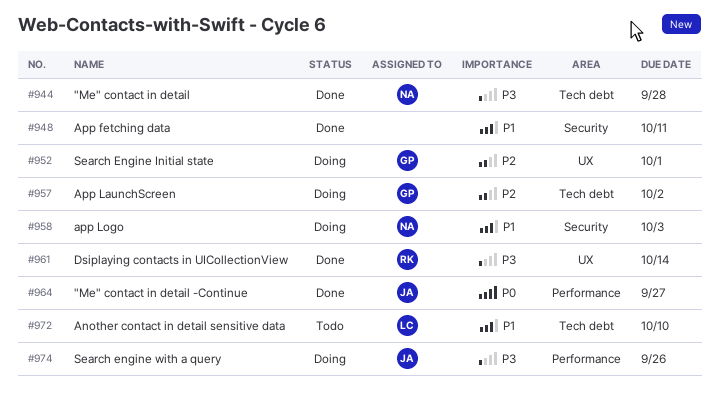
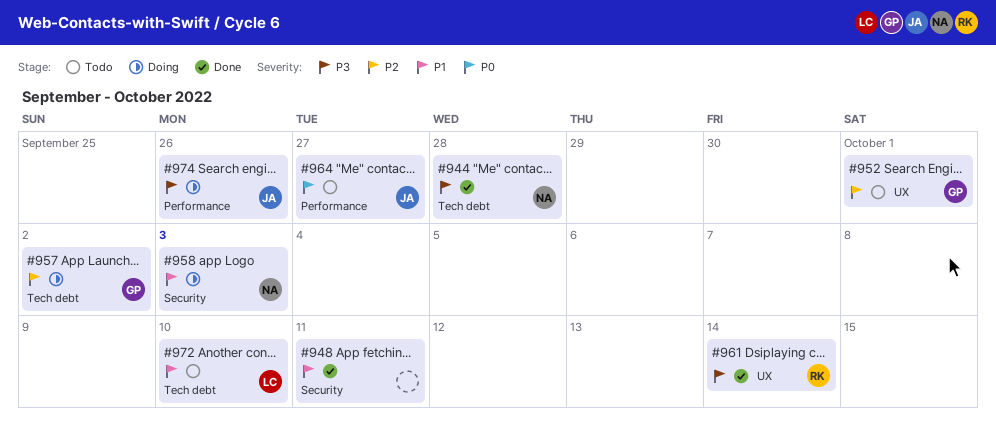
#952, status: Doing -> Todo
#964, status: Done -> Todo

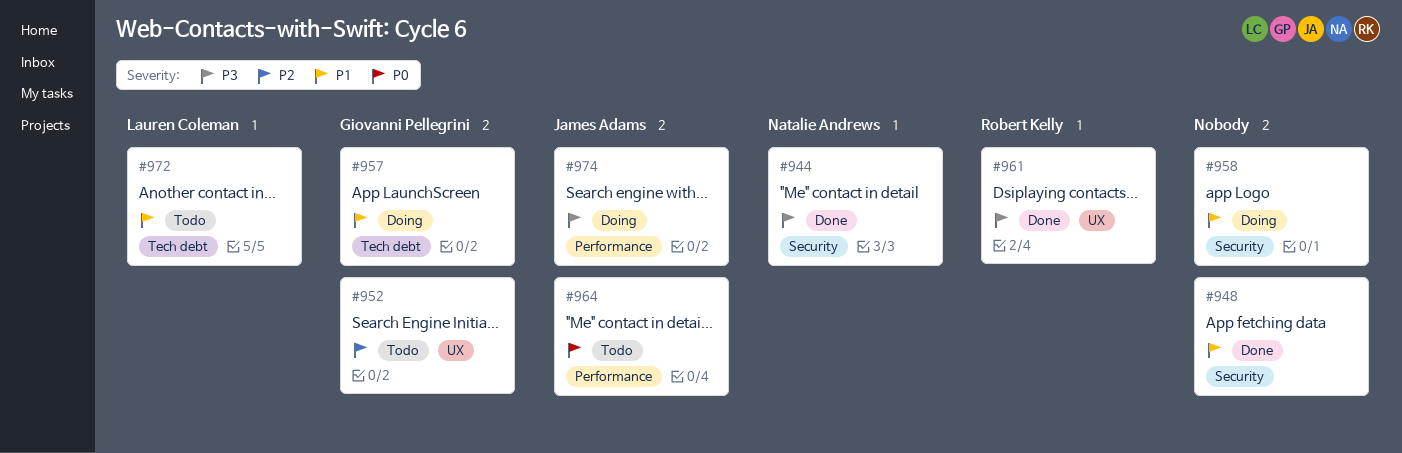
#944, label: Tech debt -> Security
#957, priority: P2 -> P1
#958, owner: Natalie Andrews -> none

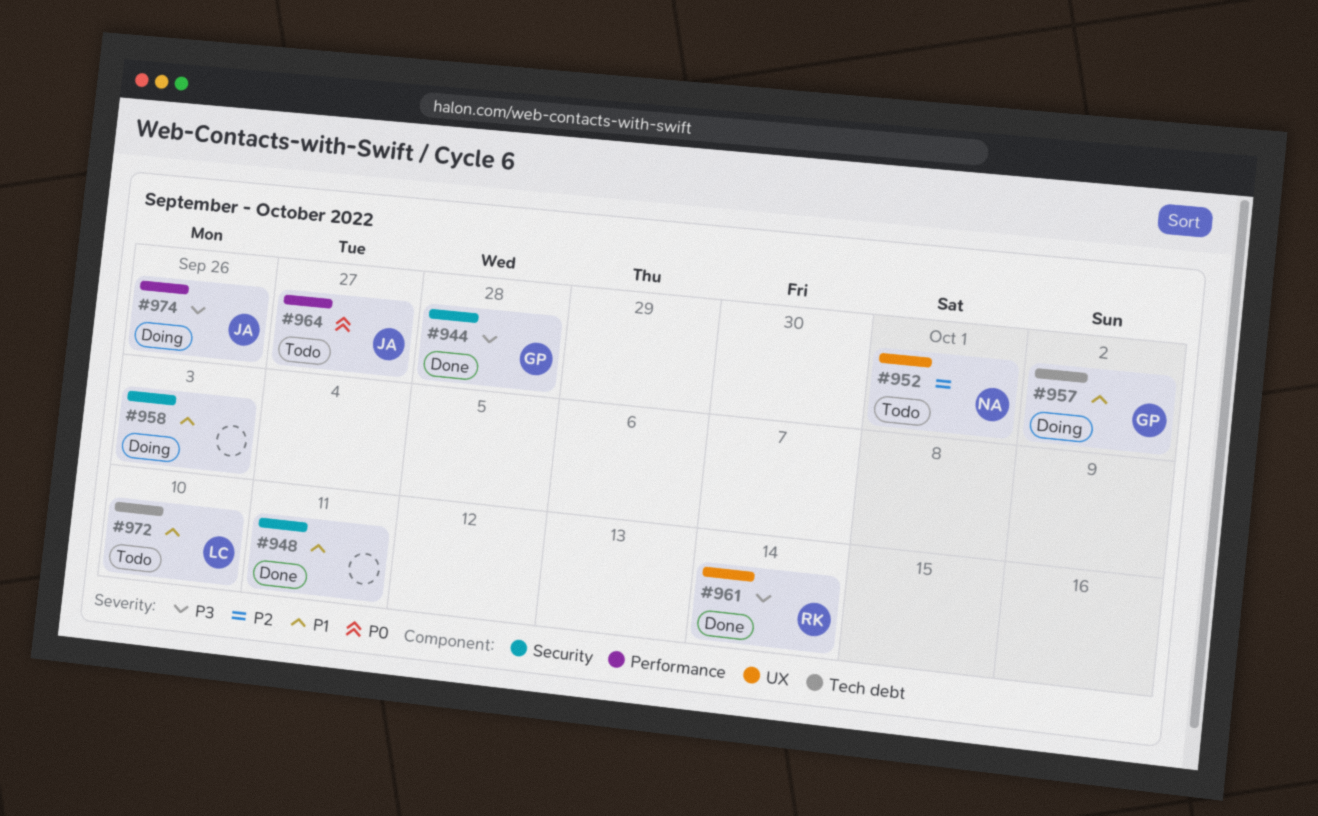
#944, owner: Natalie Andrews -> Giovanni Pellegrini
#952, owner: Giovanni Pellegrini -> Natalie Andrews

